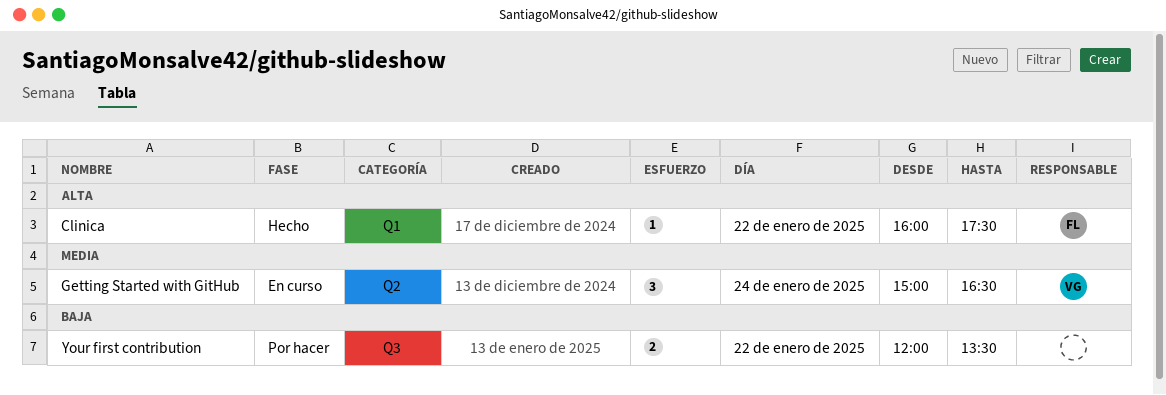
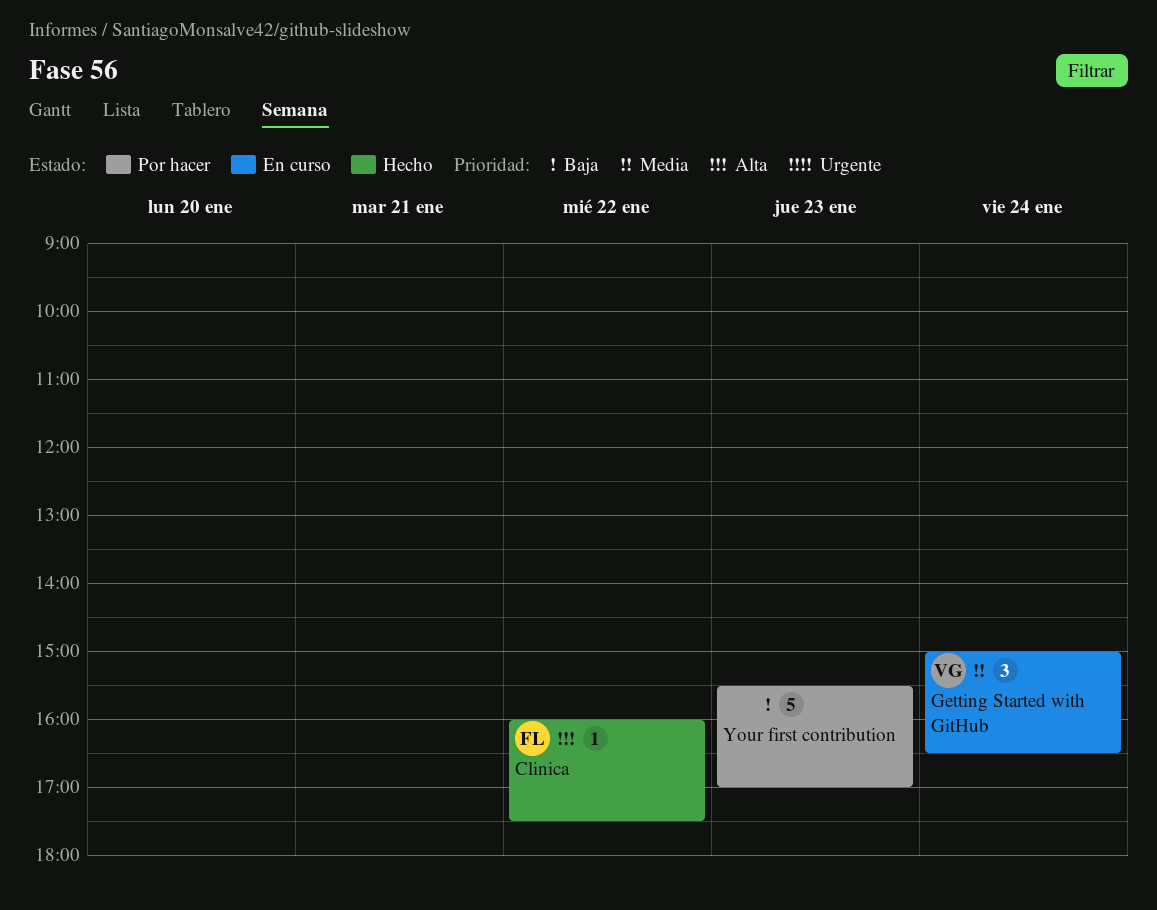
Your first contribution, estimate: 2 -> 5
Your first contribution, day: Jan 22 -> Jan 23
Your first contribution, begins: 12:00 -> 15:30
Your first contribution, ends: 13:30 -> 17:00

